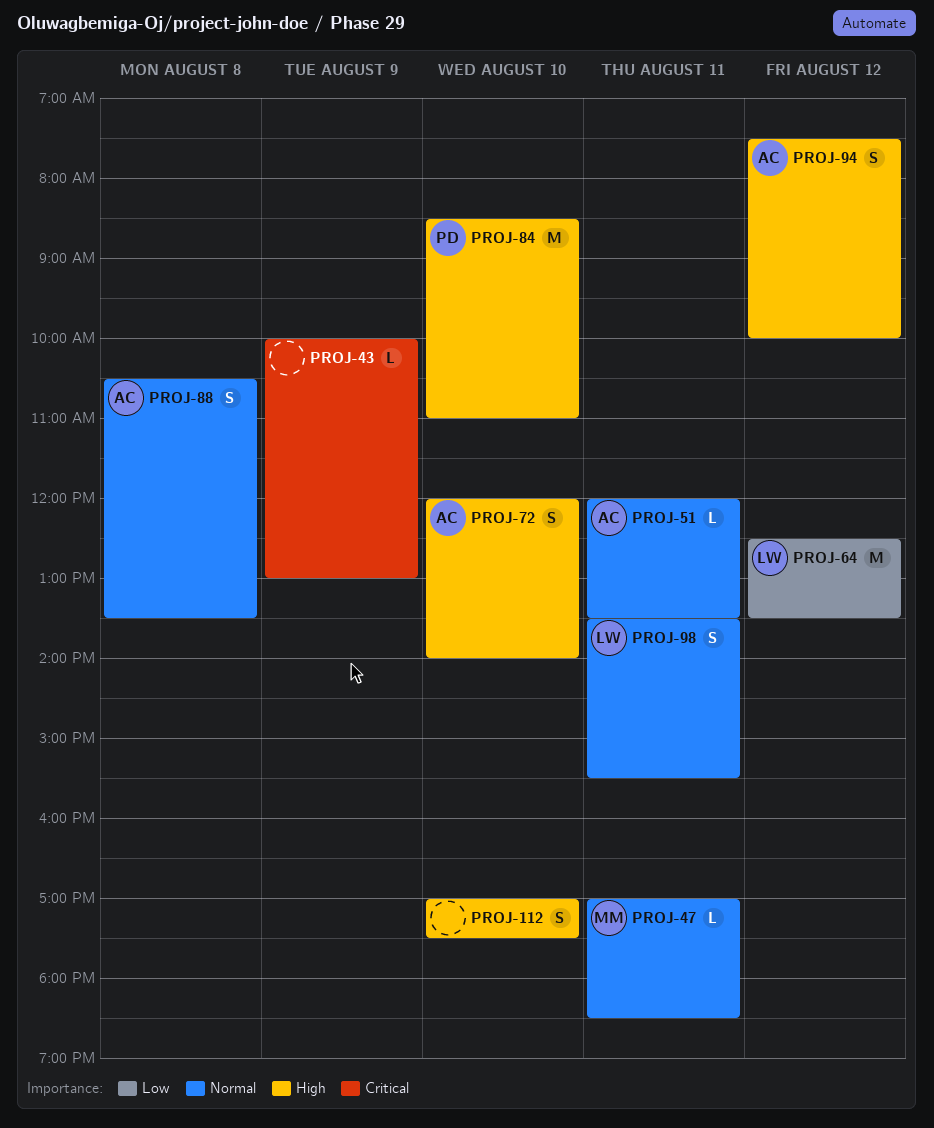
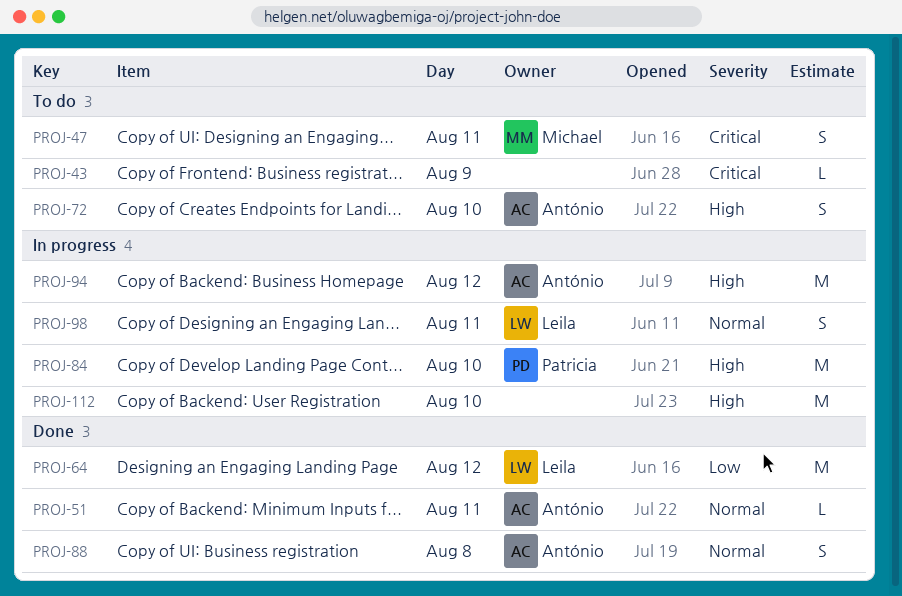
PROJ-47, priority: Normal -> Critical
PROJ-47, estimate: L -> S
PROJ-94, estimate: S -> M
PROJ-112, estimate: S -> M

